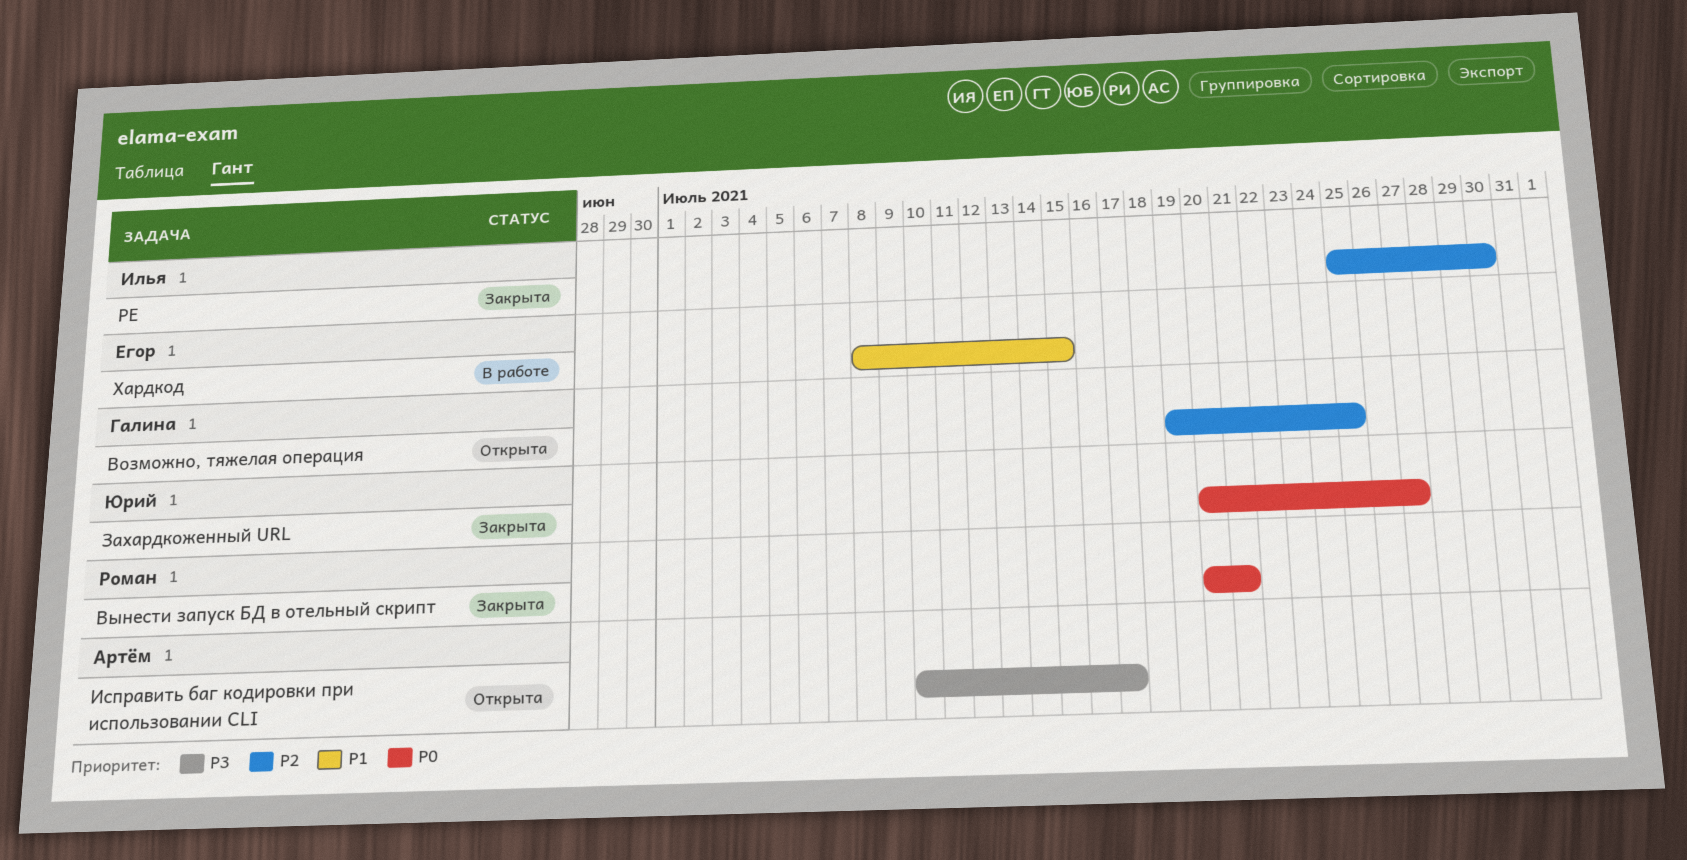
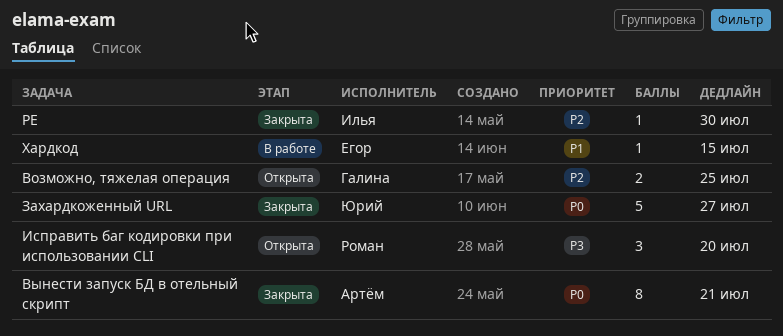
Вынести запуск БД в отельный скрипт, owner: Роман -> Артём
Исправить баг кодировки при использовании CLI, owner: Артём -> Роман
Исправить баг кодировки при использовании CLI, due: Jul 17 -> Jul 20

